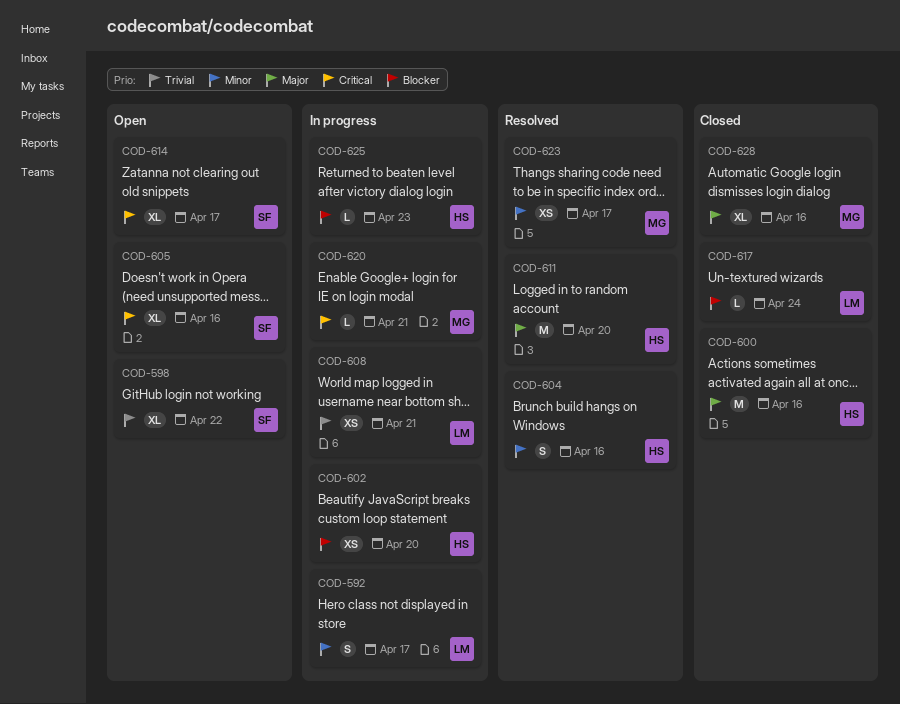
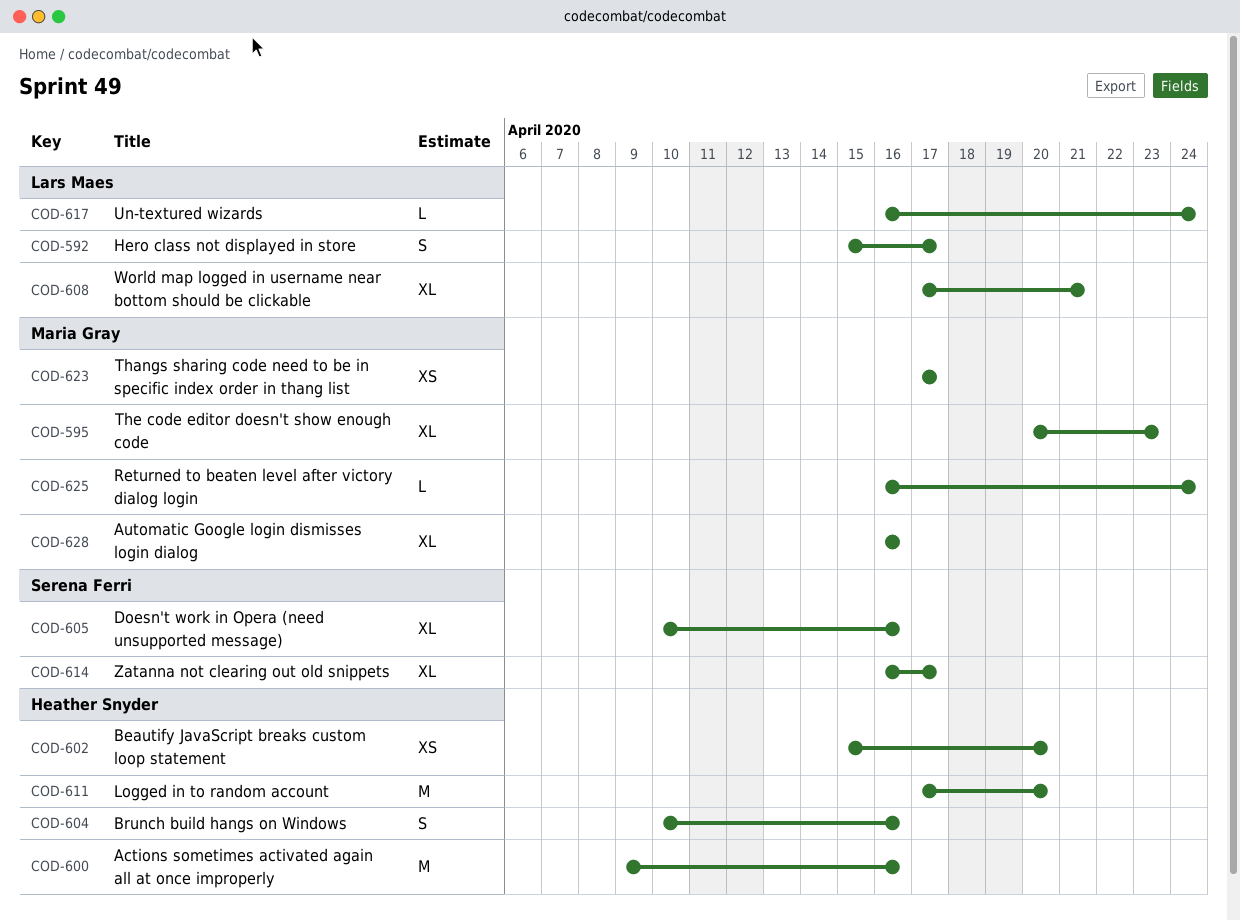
COD-595: none -> present
COD-598: present -> none
COD-608, estimate: XS -> XL
COD-620: present -> none
COD-625, owner: Heather Snyder -> Maria Gray
COD-625, due: Apr 23 -> Apr 24

